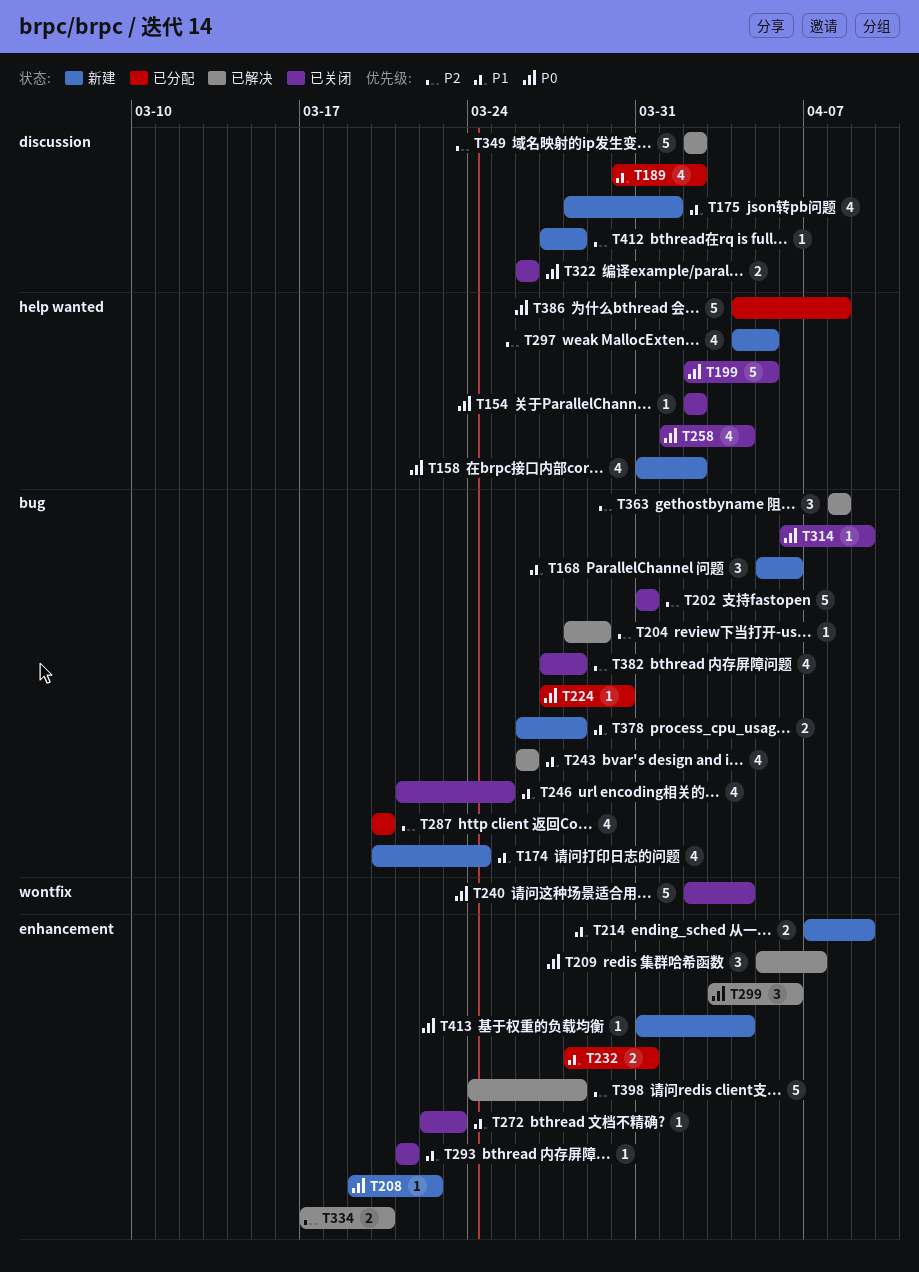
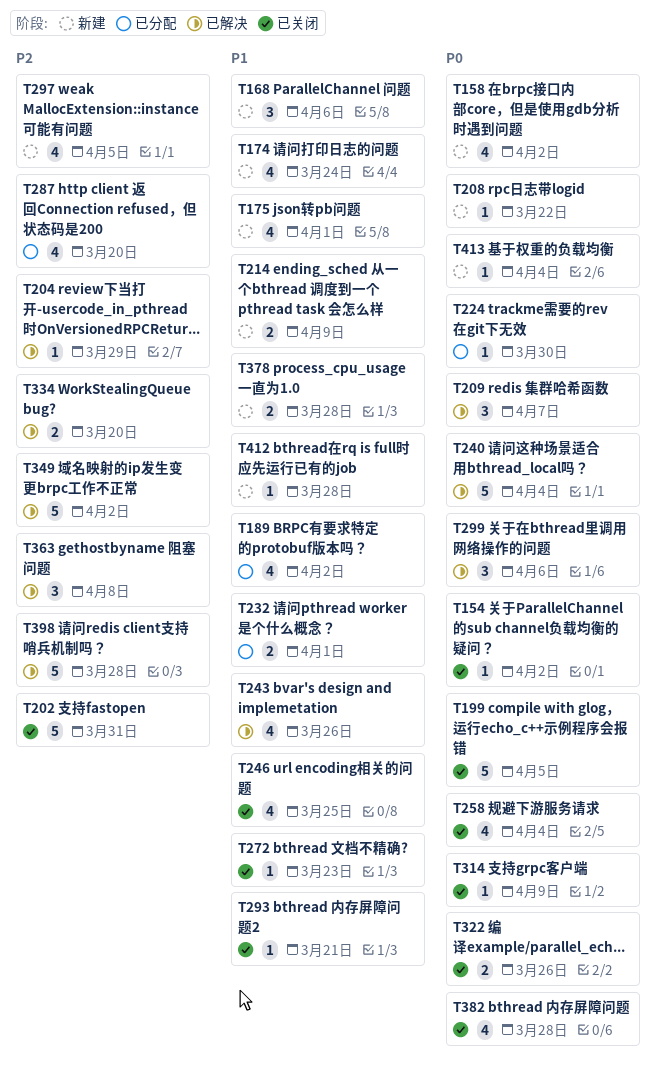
T232, due: Mar 31 -> Apr 1
T240, status: 已关闭 -> 已解决
T382, priority: P2 -> P0
T386: present -> none
T412, priority: P2 -> P1

